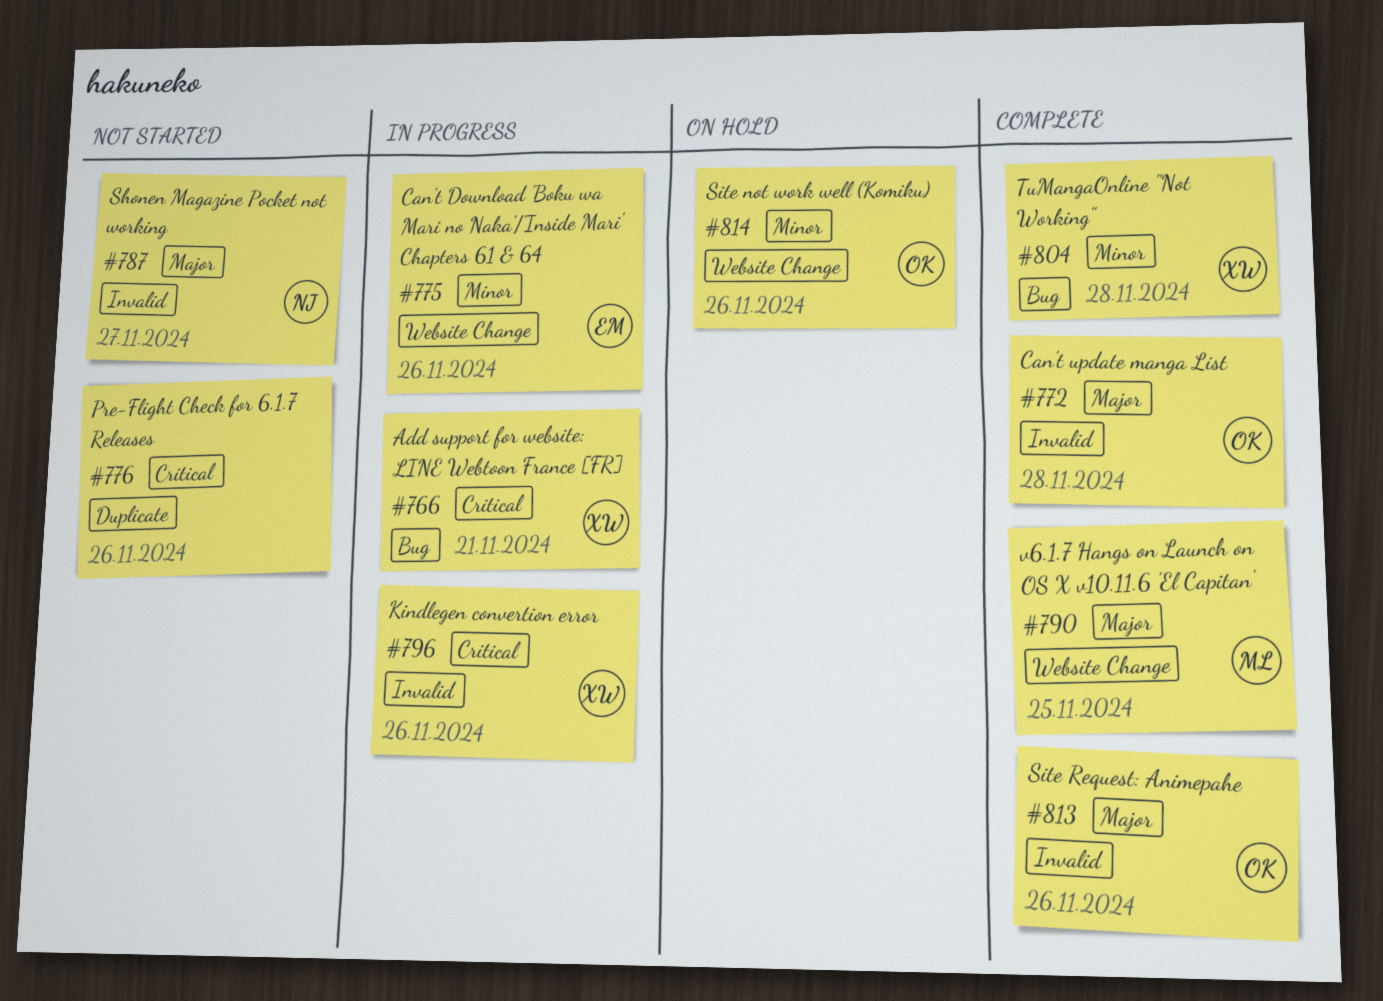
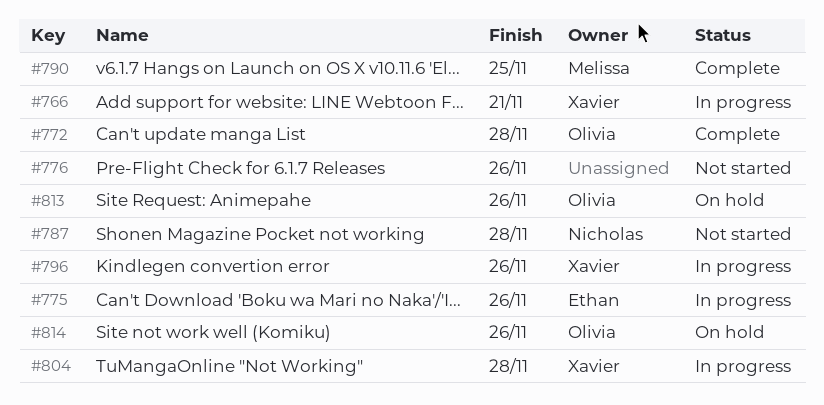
#787, due: Nov 27 -> Nov 28
#804, status: Complete -> In progress
#813, status: Complete -> On hold

